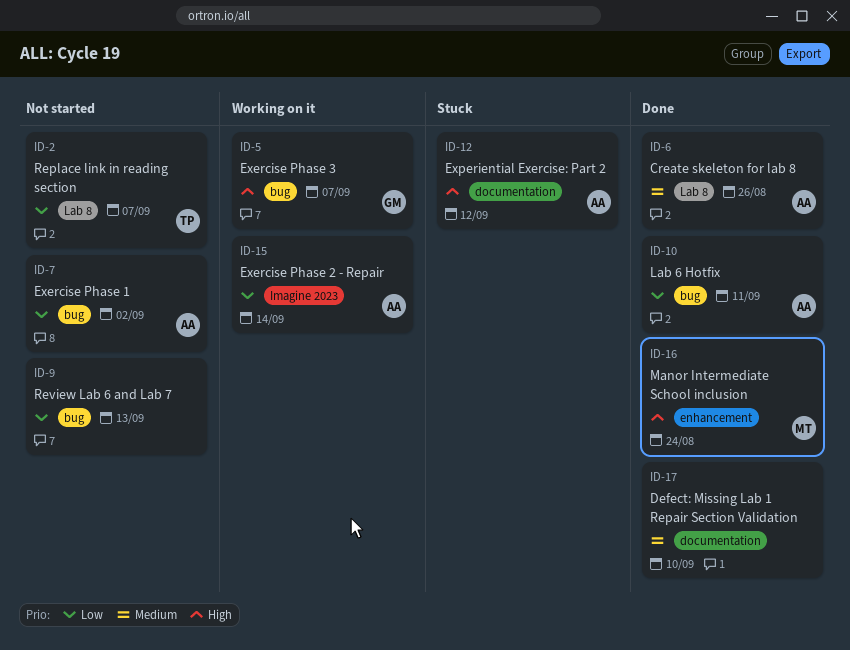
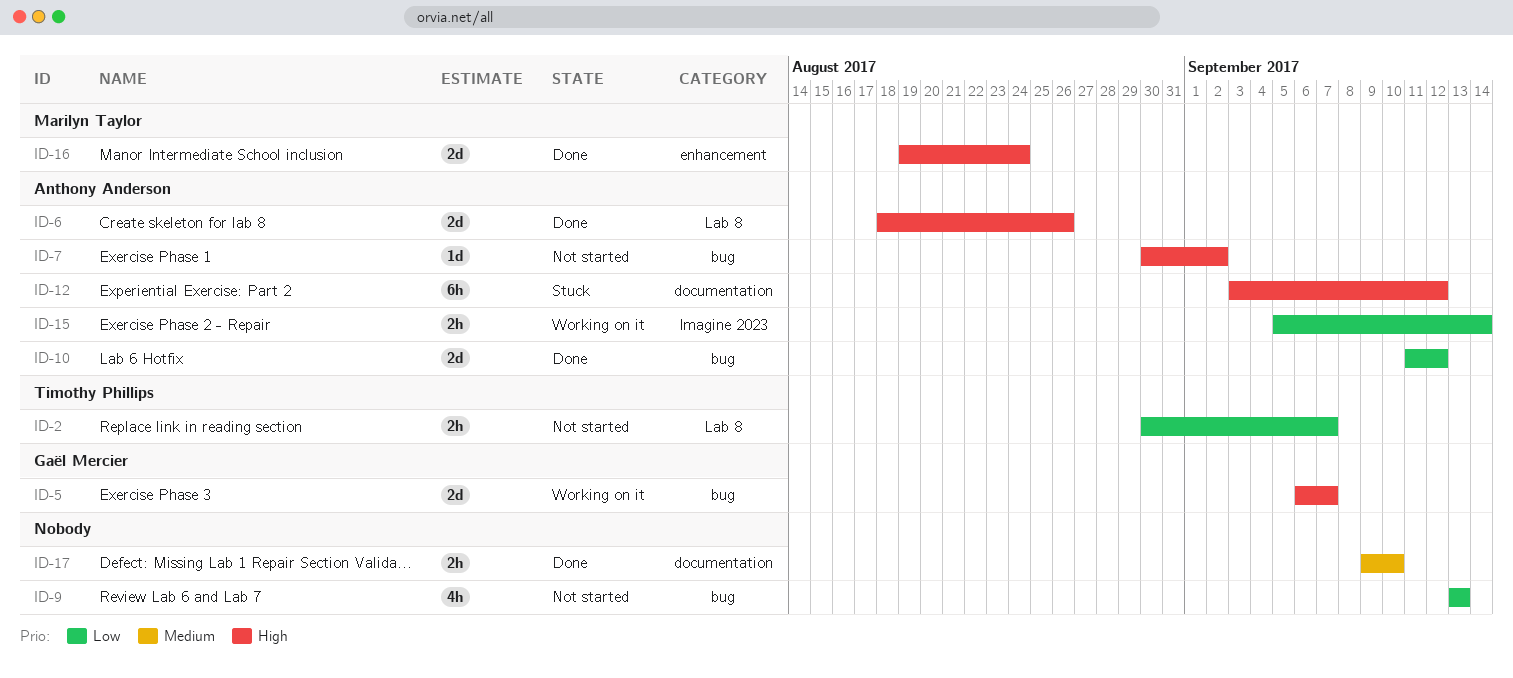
ID-6, priority: Medium -> High
ID-7, priority: Low -> High
ID-10, due: Sep 11 -> Sep 12

